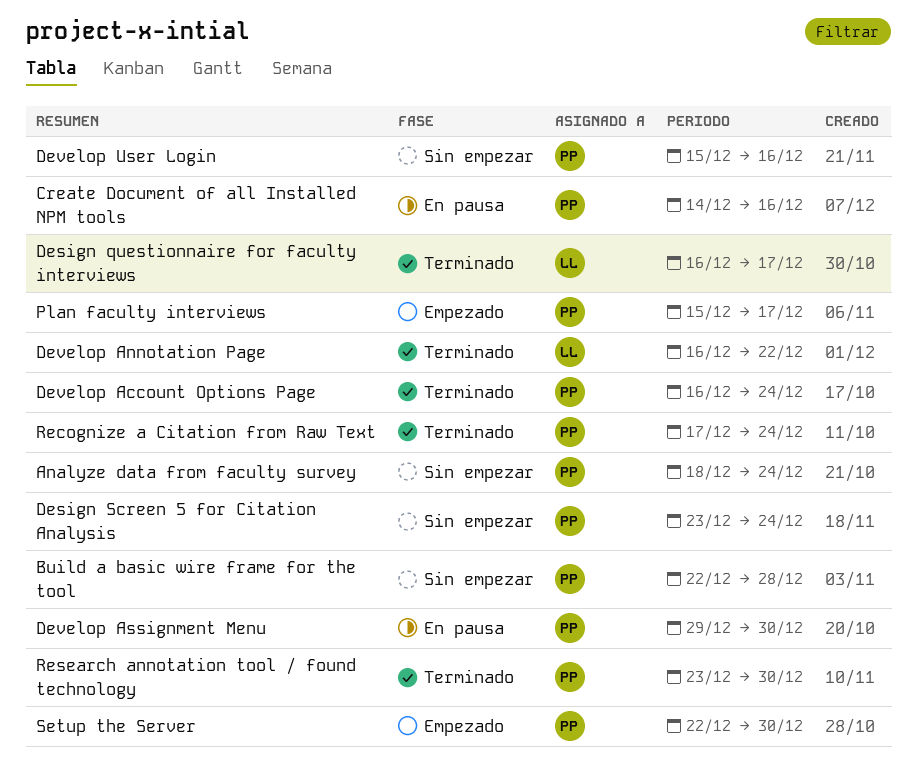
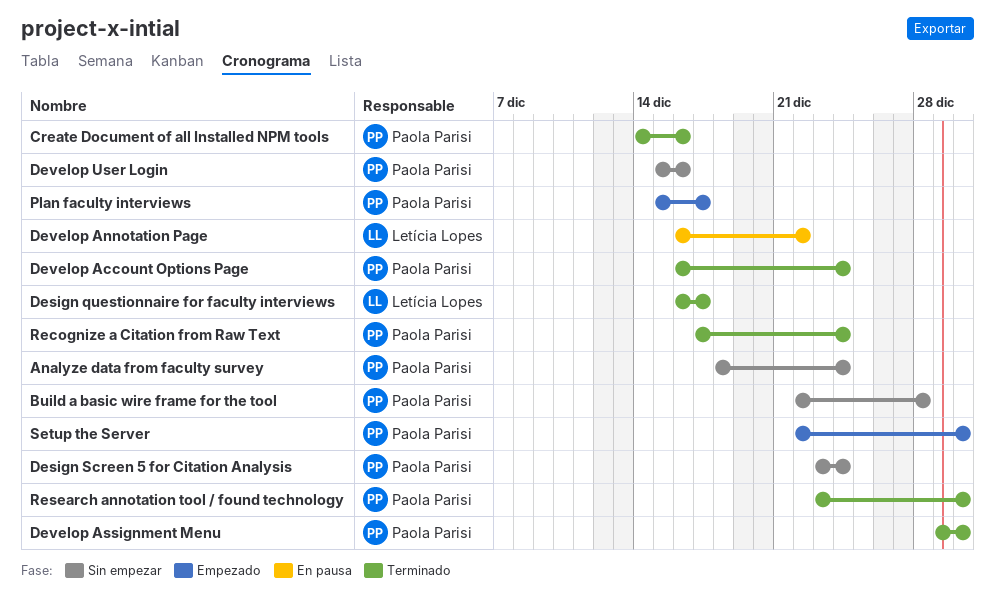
Create Document of all Installed NPM tools, status: En pausa -> Terminado
Develop Annotation Page, status: Terminado -> En pausa
Develop Assignment Menu, status: En pausa -> Terminado

